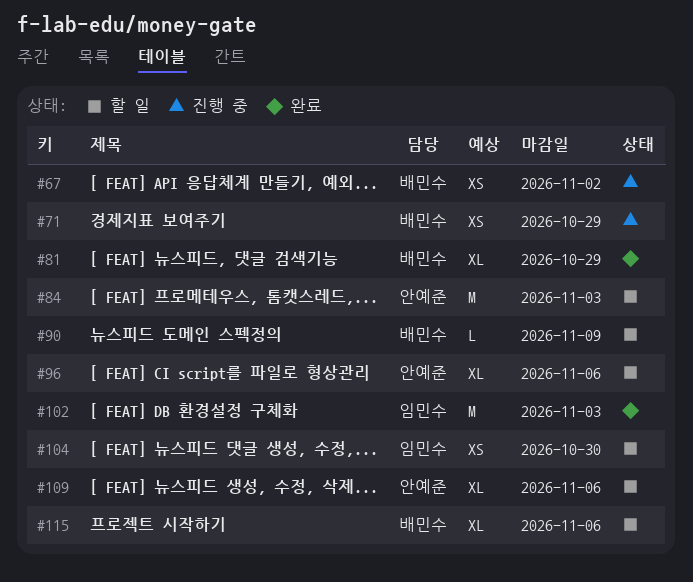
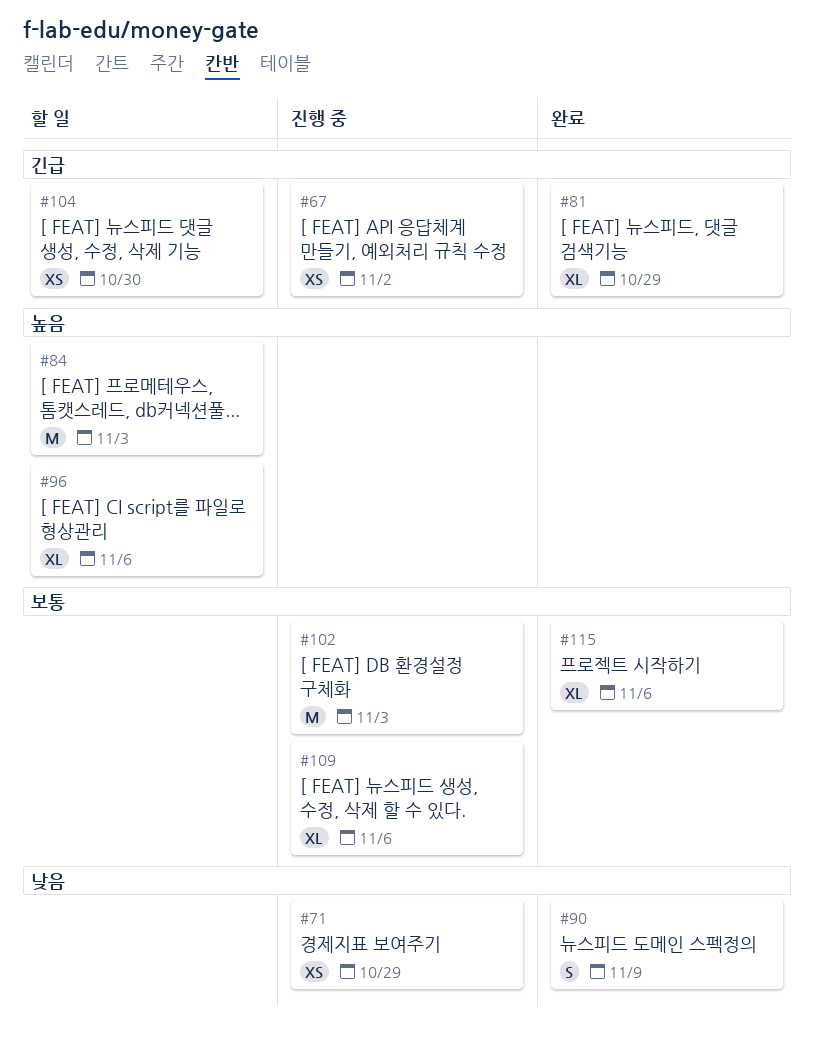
#90, status: 할 일 -> 완료
#90, estimate: L -> S
#102, status: 완료 -> 진행 중
#109, status: 할 일 -> 진행 중
#115, status: 할 일 -> 완료

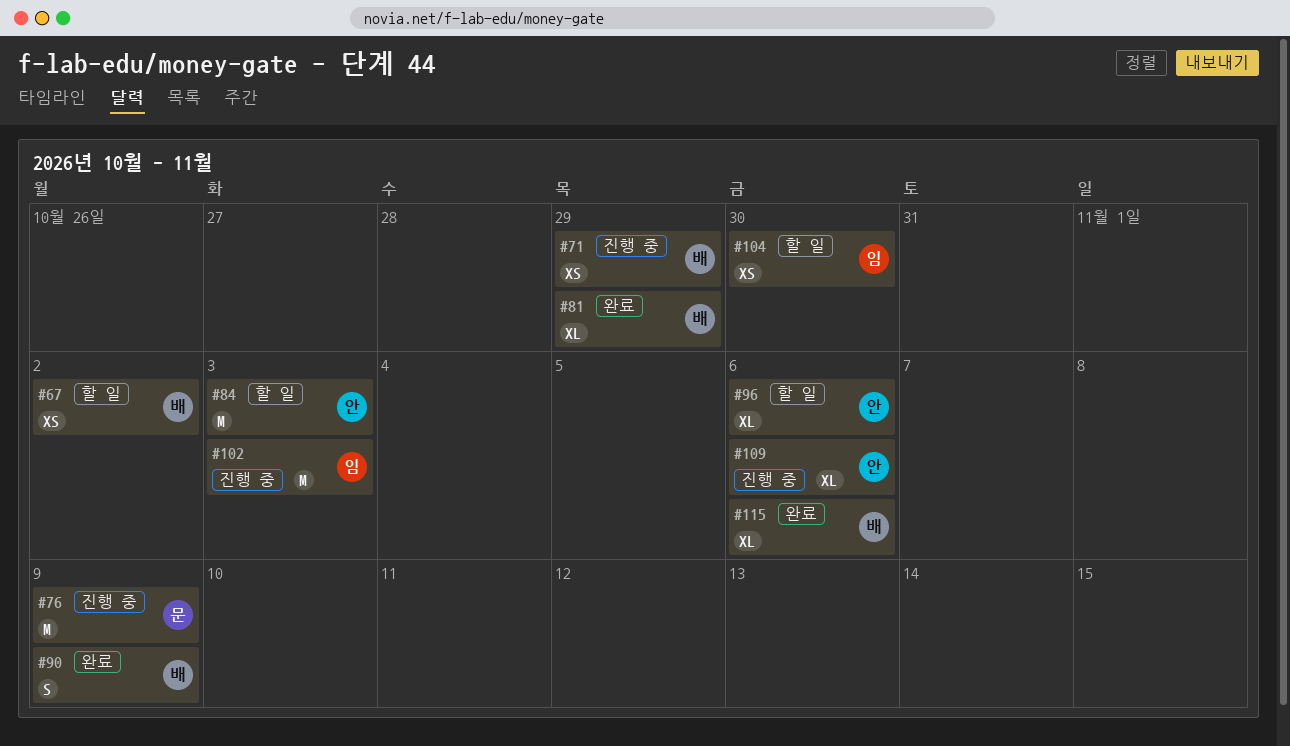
#67, status: 진행 중 -> 할 일
#76: none -> present

